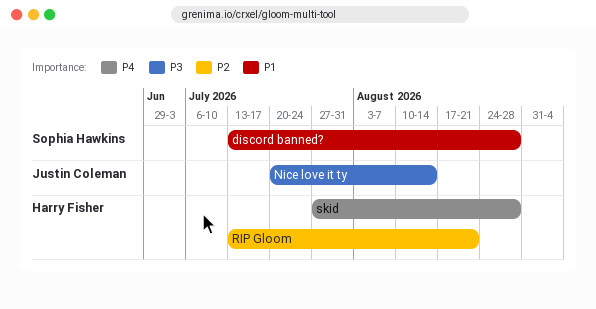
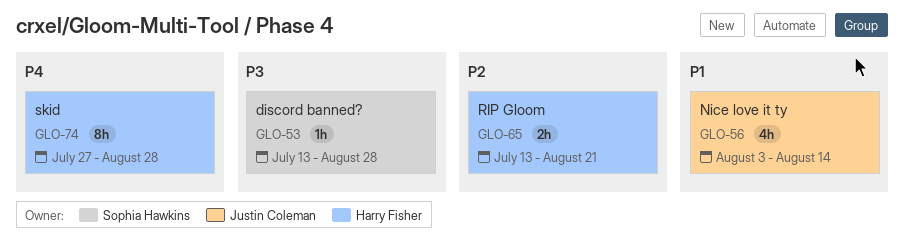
discord banned?, priority: P1 -> P3
Nice love it ty, priority: P3 -> P1
Nice love it ty, start: Jul 20 -> Aug 3

